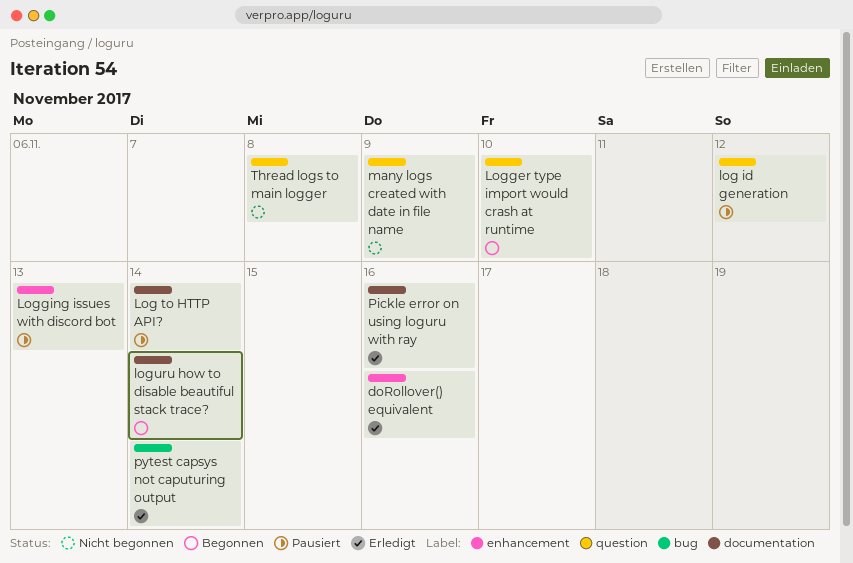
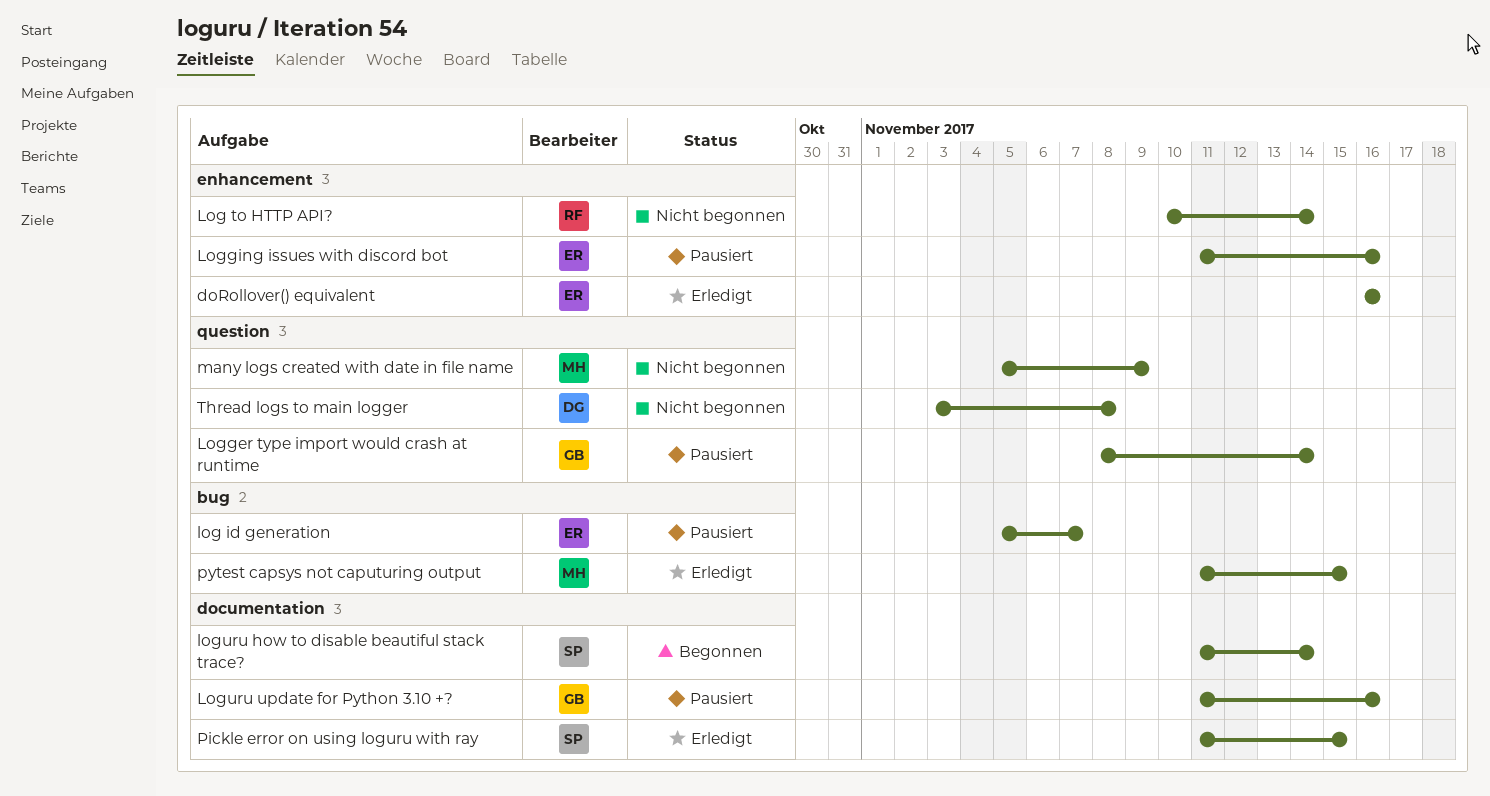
log id generation, label: question -> bug
log id generation, due: Nov 12 -> Nov 7
Log to HTTP API?, status: Pausiert -> Nicht begonnen
Log to HTTP API?, label: documentation -> enhancement
Logger type import would crash at runtime, status: Begonnen -> Pausiert
Logger type import would crash at runtime, due: Nov 10 -> Nov 14
Logging issues with discord bot, due: Nov 13 -> Nov 16
Loguru update for Python 3.10 +?: none -> present
Pickle error on using loguru with ray, due: Nov 16 -> Nov 15
pytest capsys not caputuring output, due: Nov 14 -> Nov 15

